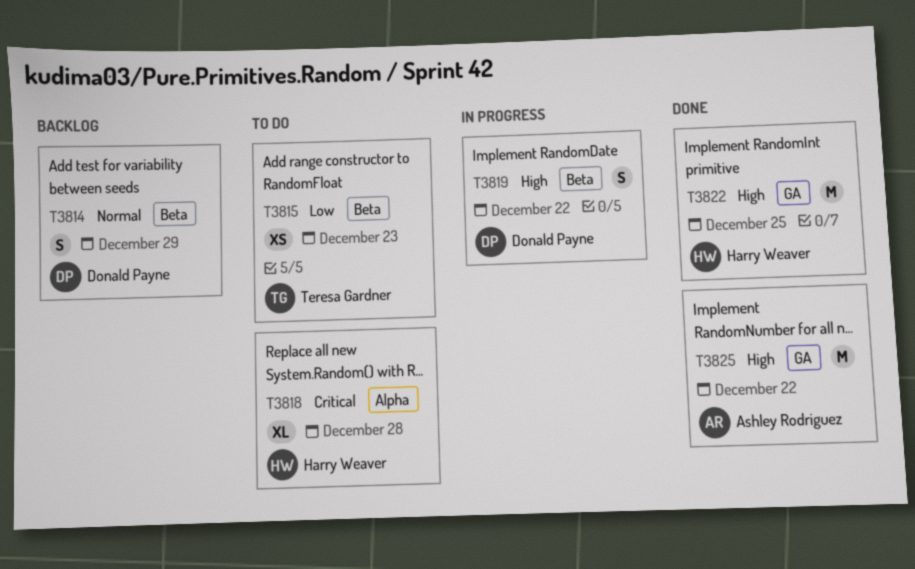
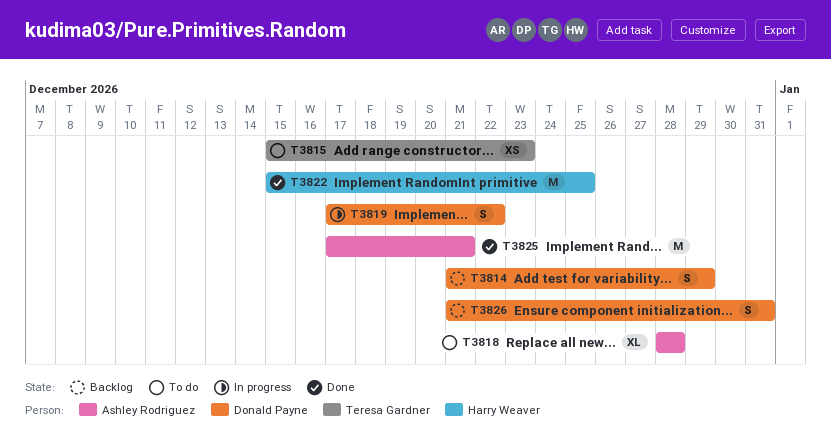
T3818, owner: Harry Weaver -> Ashley Rodriguez
T3825, due: Dec 22 -> Dec 21
T3826: none -> present

